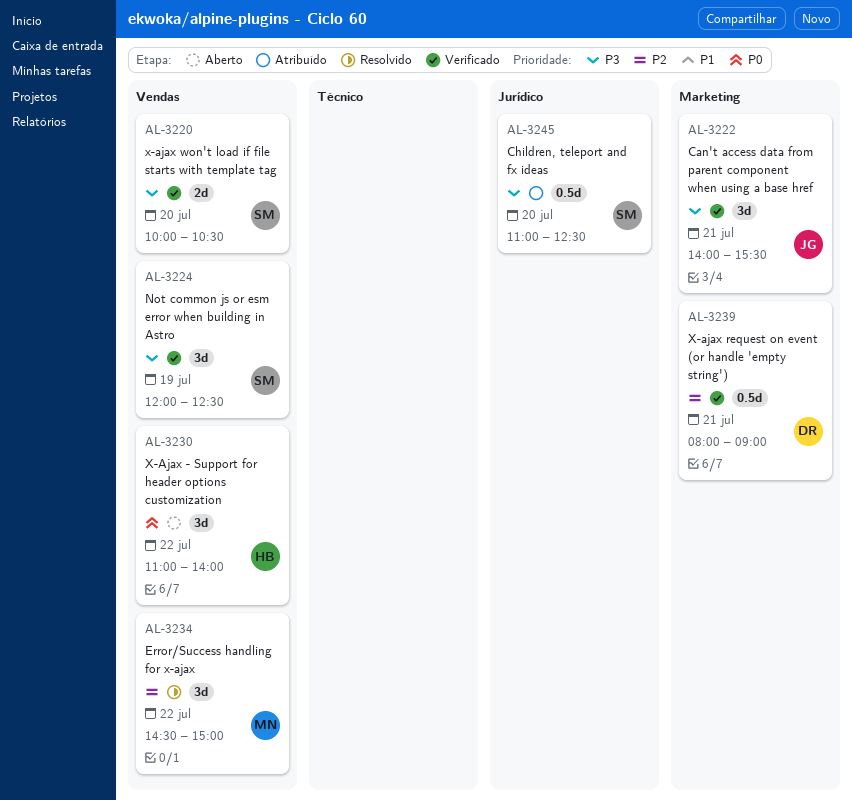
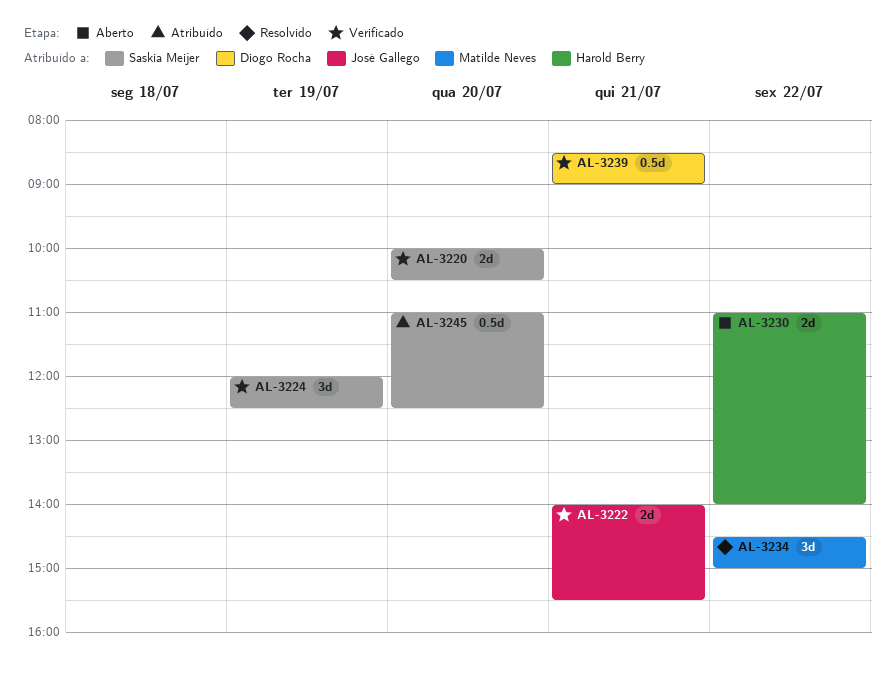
AL-3222, estimate: 3d -> 2d
AL-3230, estimate: 3d -> 2d
AL-3239, begins: 08:00 -> 08:30

